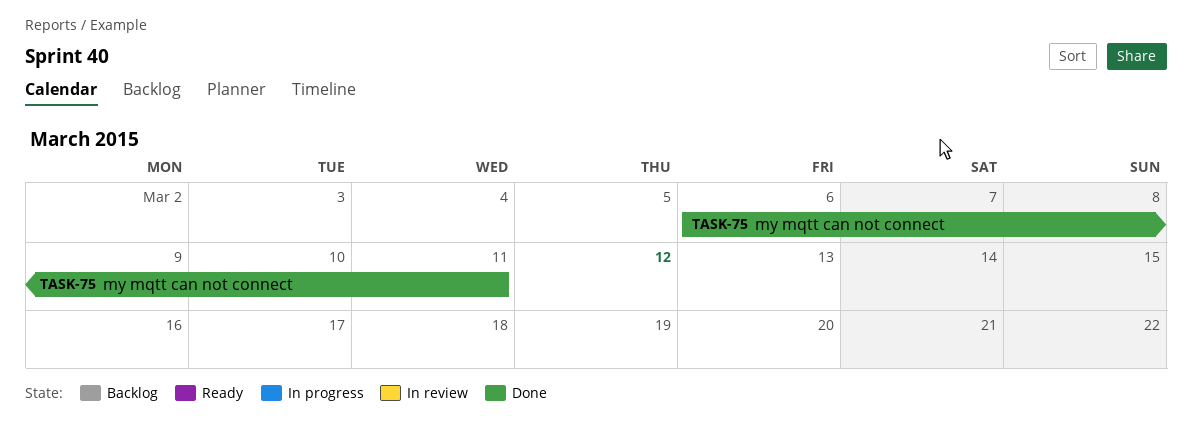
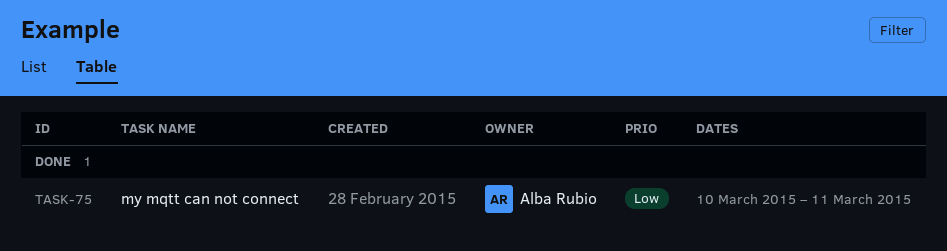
TASK-75, start: Mar 6 -> Mar 10

